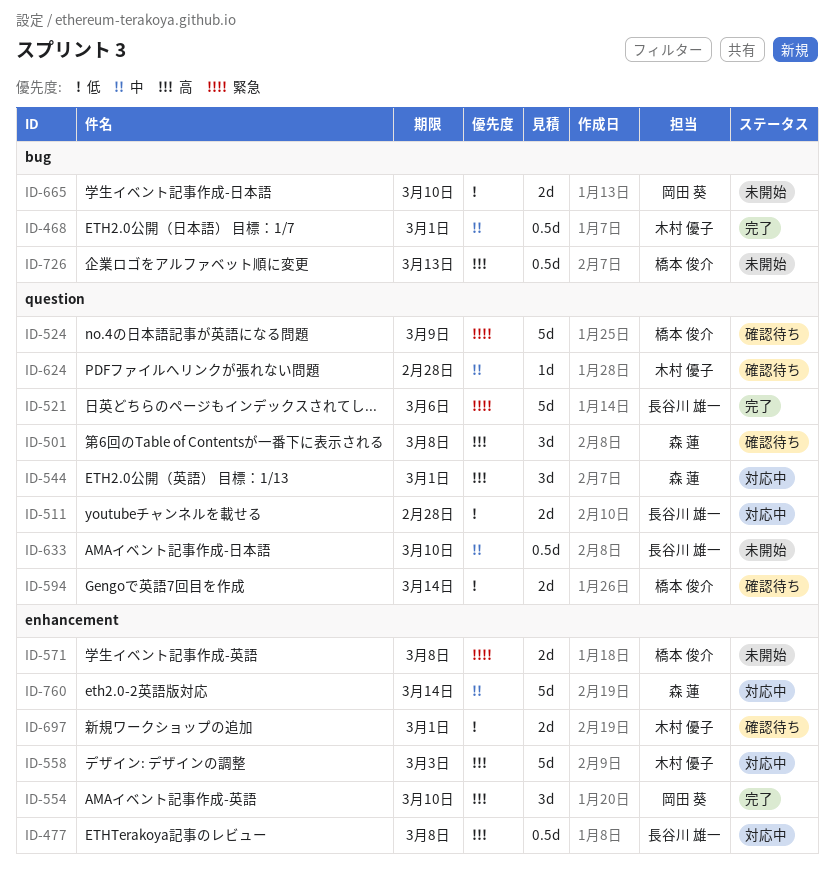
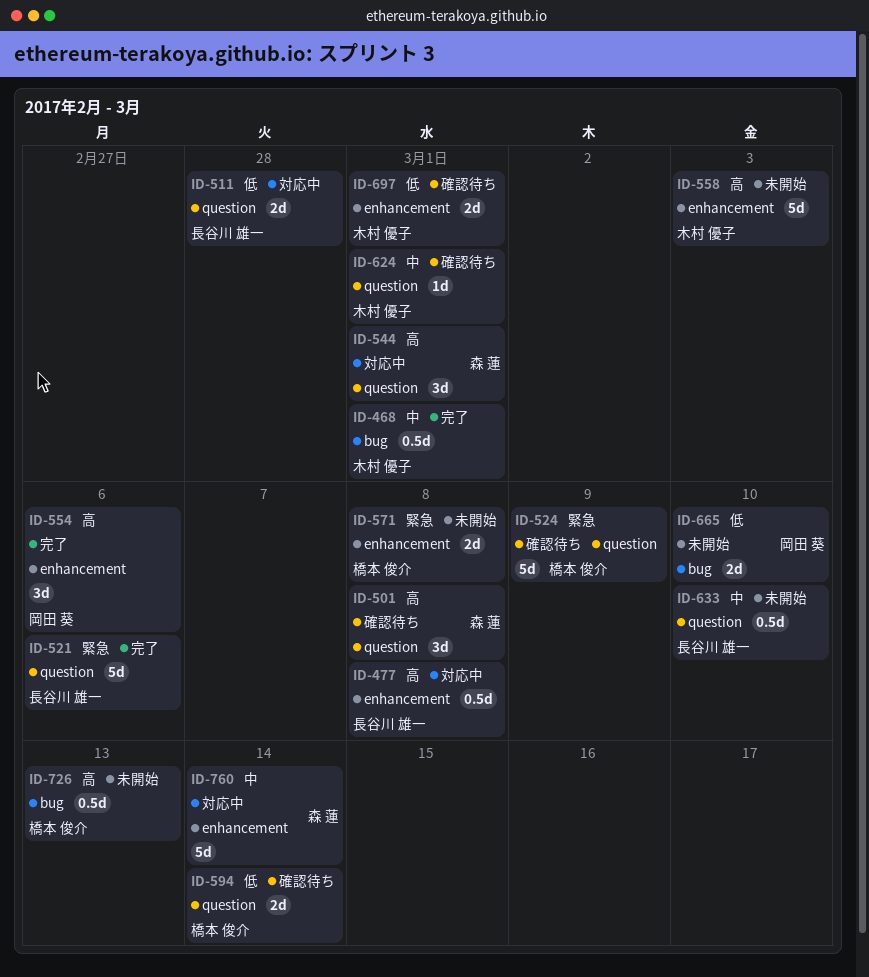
ID-554, due: Mar 10 -> Mar 6
ID-558, status: 対応中 -> 未開始
ID-624, due: Feb 28 -> Mar 1

